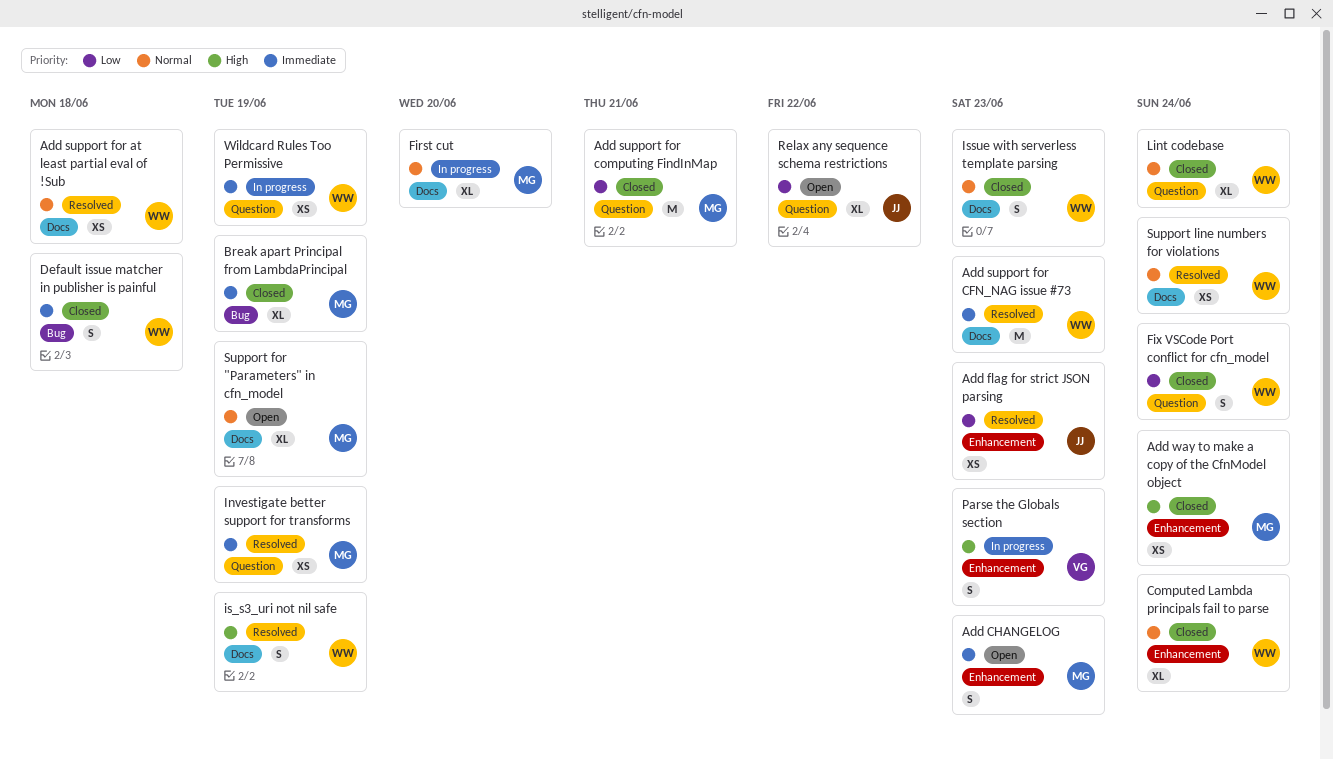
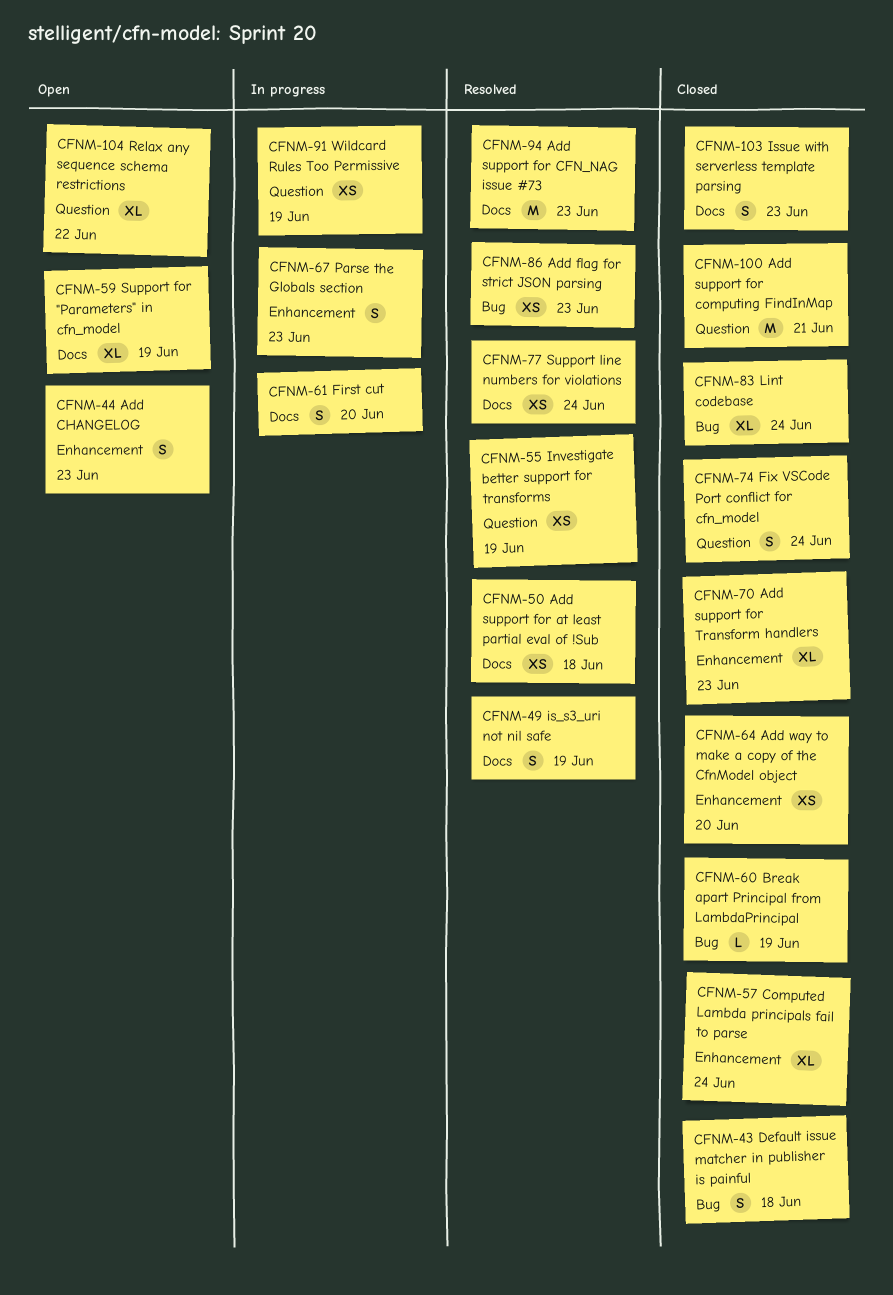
Add flag for strict JSON parsing, label: Enhancement -> Bug
Add support for Transform handlers: none -> present
Add way to make a copy of the CfnModel object, due: Jun 24 -> Jun 20
Break apart Principal from LambdaPrincipal, estimate: XL -> L
First cut, estimate: XL -> S
Lint codebase, label: Question -> Bug

